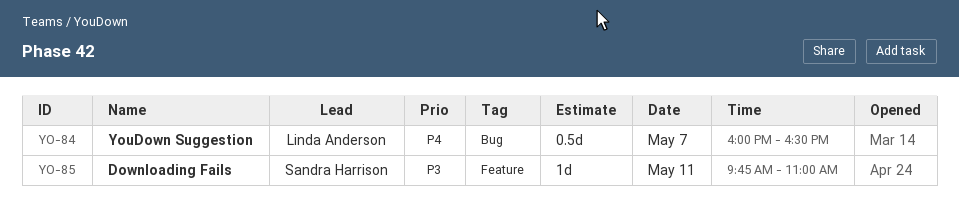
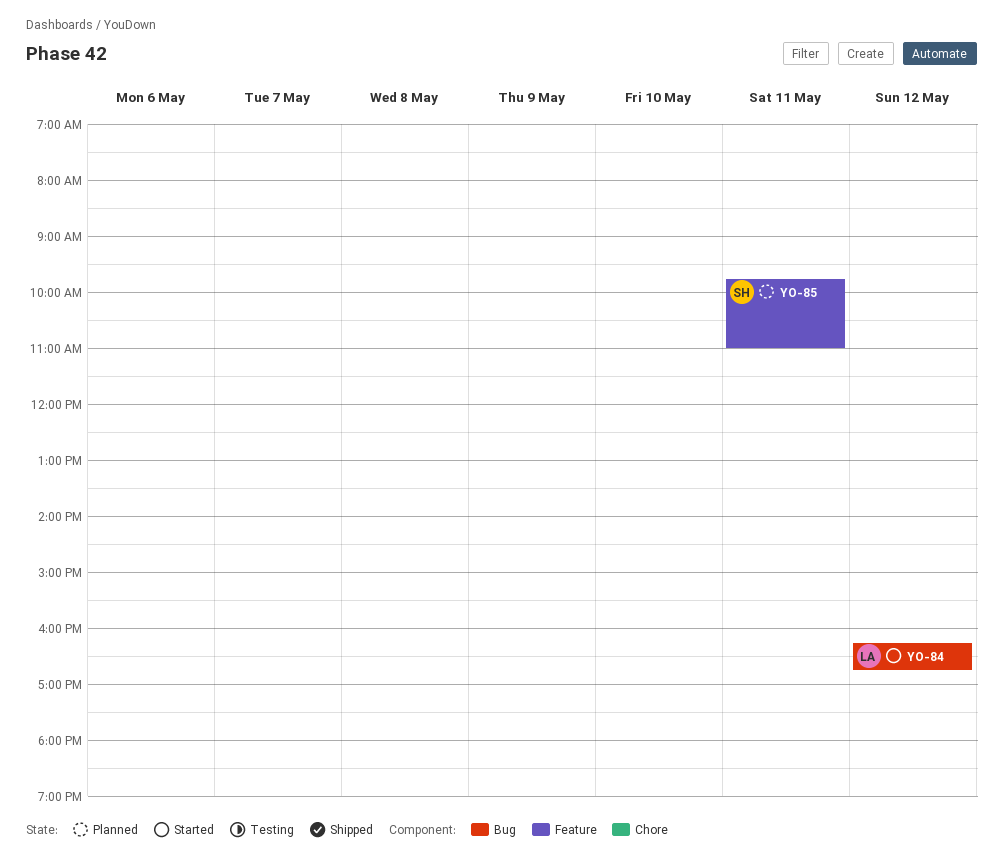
YO-84, day: May 7 -> May 12
YO-84, begins: 16:00 -> 16:15
YO-84, ends: 16:30 -> 16:45

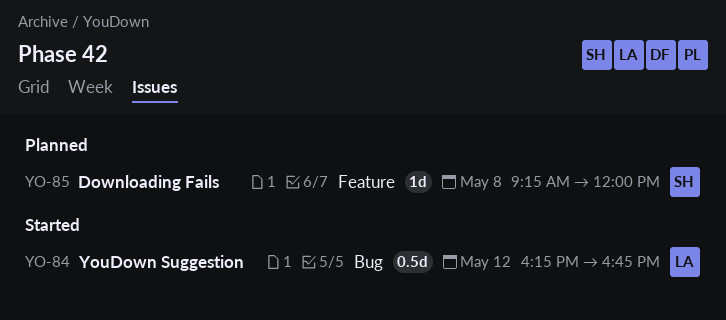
YO-85, day: May 11 -> May 8
YO-85, begins: 09:45 -> 09:15
YO-85, ends: 11:00 -> 12:00

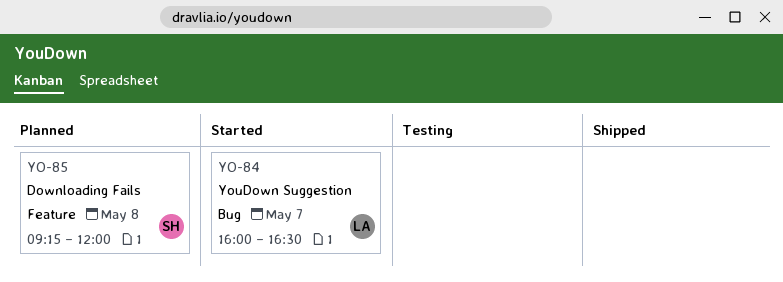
YO-84, day: May 12 -> May 7
YO-84, begins: 16:15 -> 16:00
YO-84, ends: 16:45 -> 16:30

